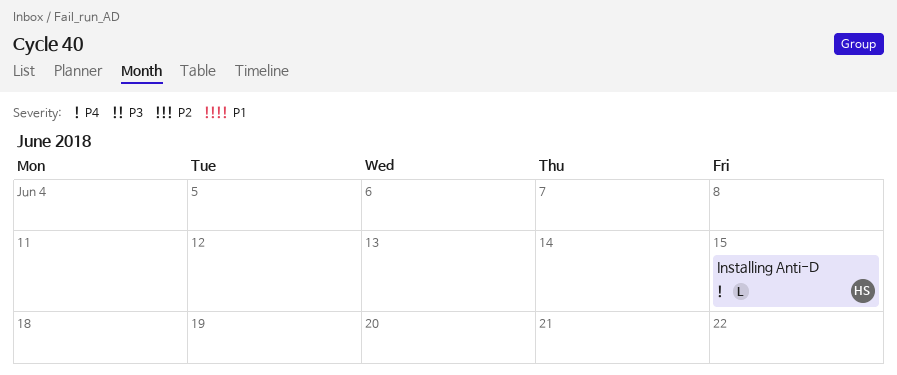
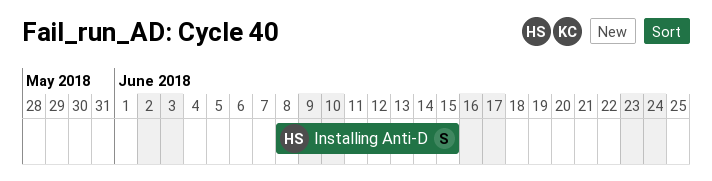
Installing Anti-D, estimate: L -> S

